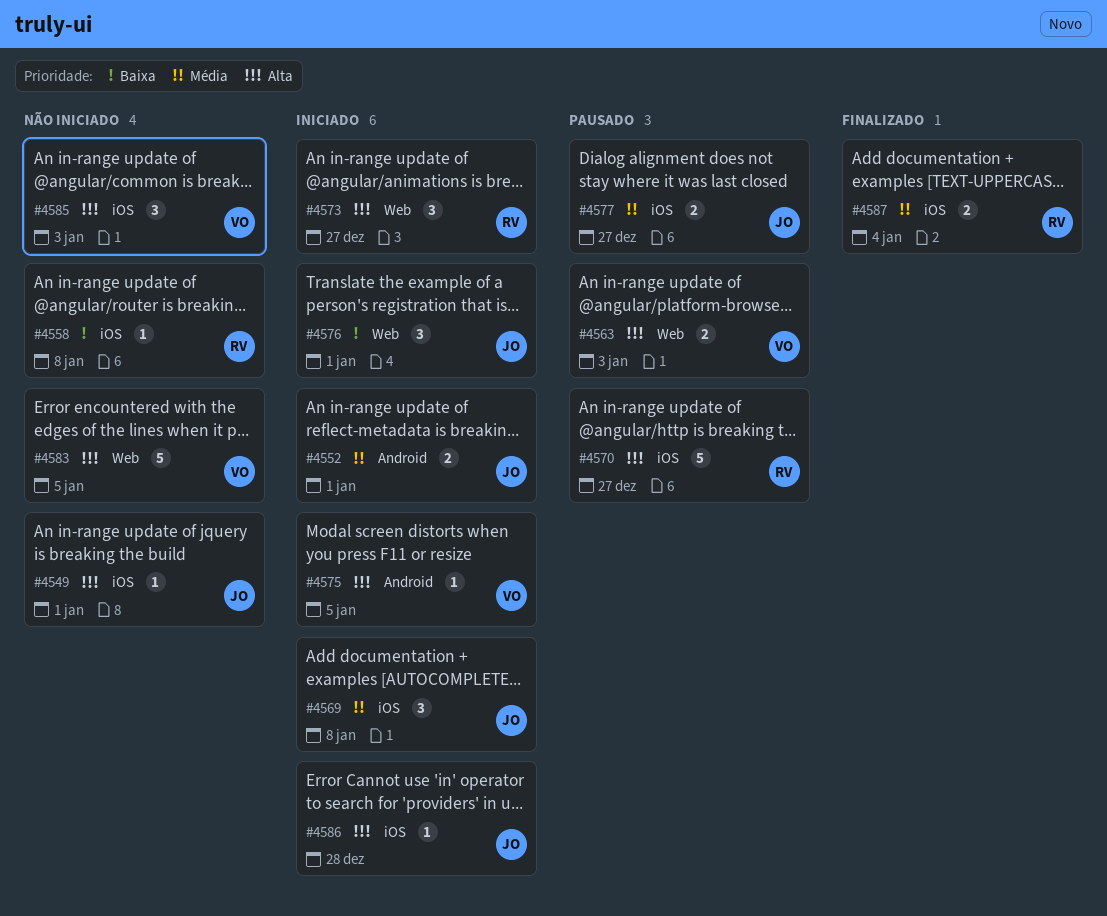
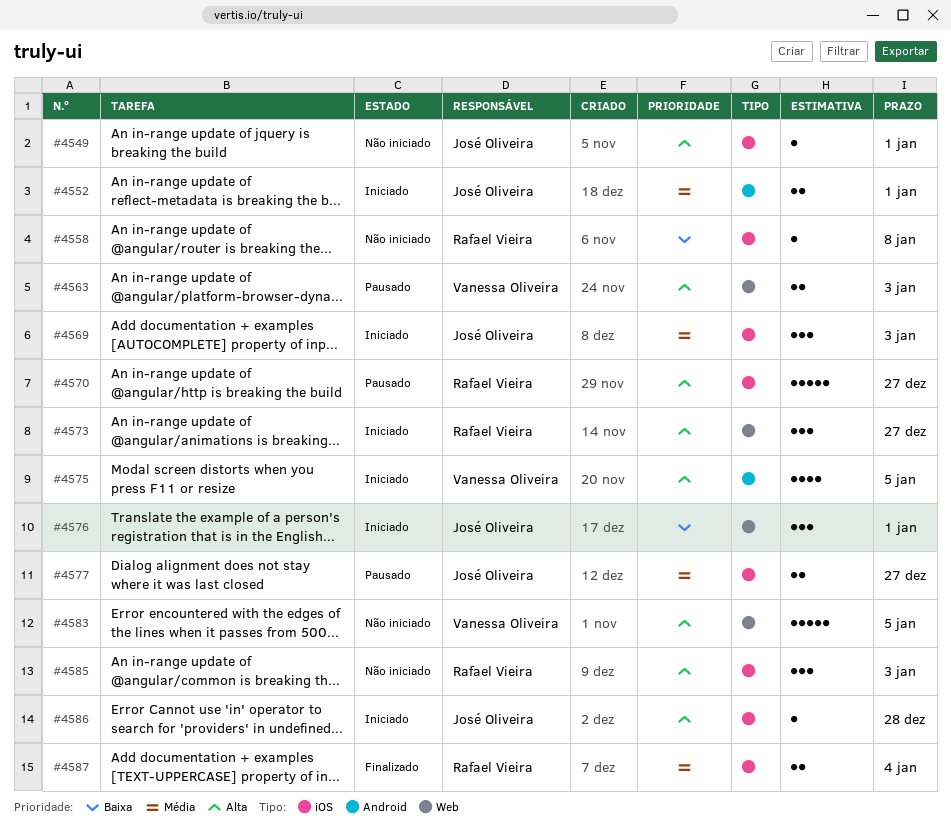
#4569, due: Jan 8 -> Jan 3
#4575, estimate: 1 -> 4
#4585, owner: Vanessa Oliveira -> Rafael Vieira

